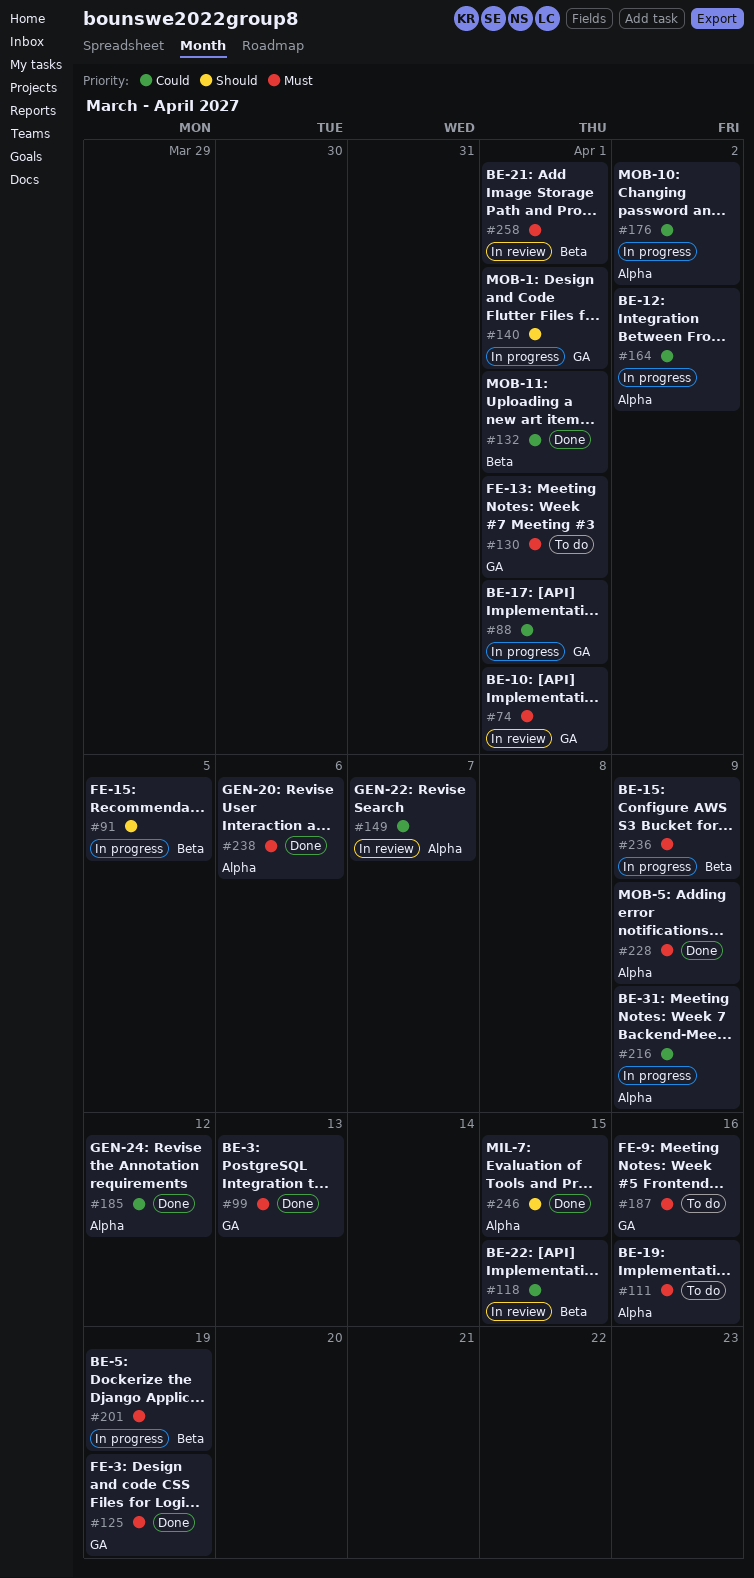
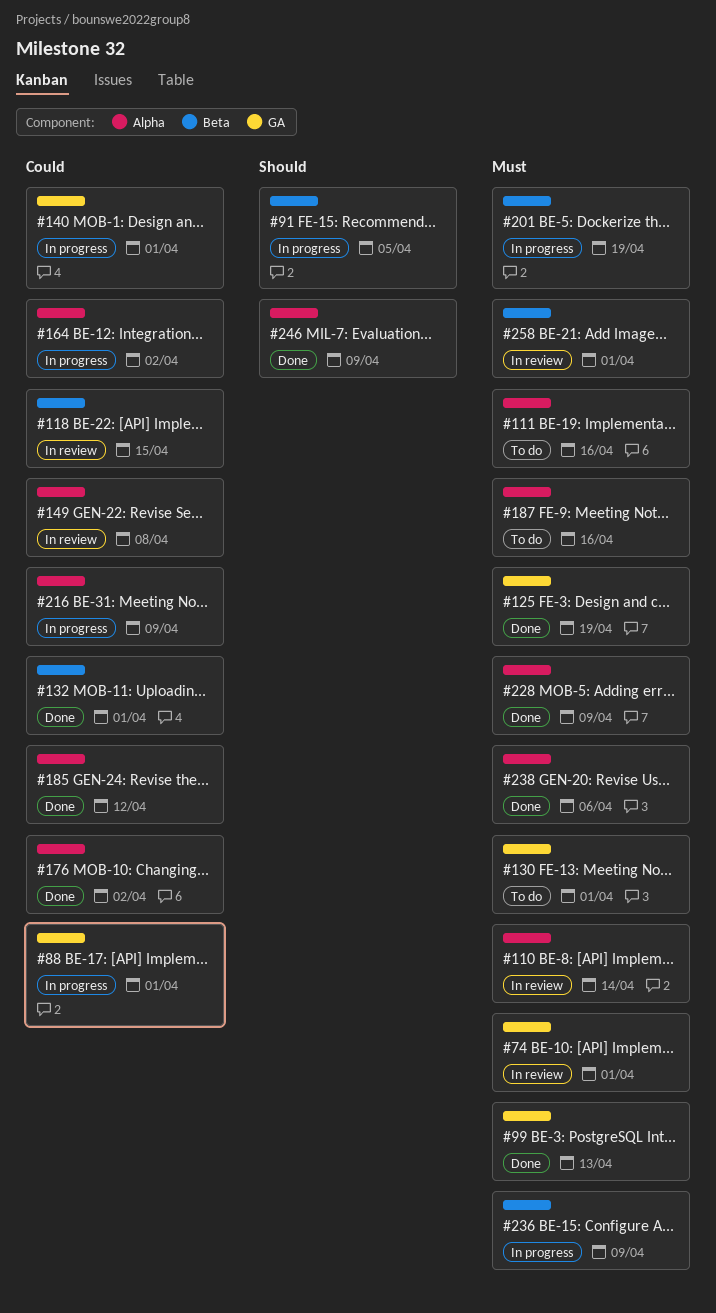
#110: none -> present
#140, priority: Should -> Could
#149, due: Apr 7 -> Apr 8
#176, status: In progress -> Done
#187, label: GA -> Alpha
#246, due: Apr 15 -> Apr 9

